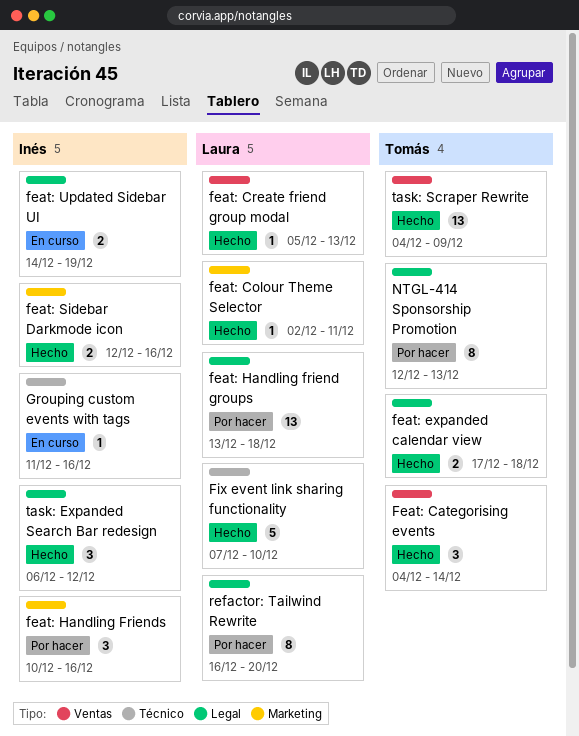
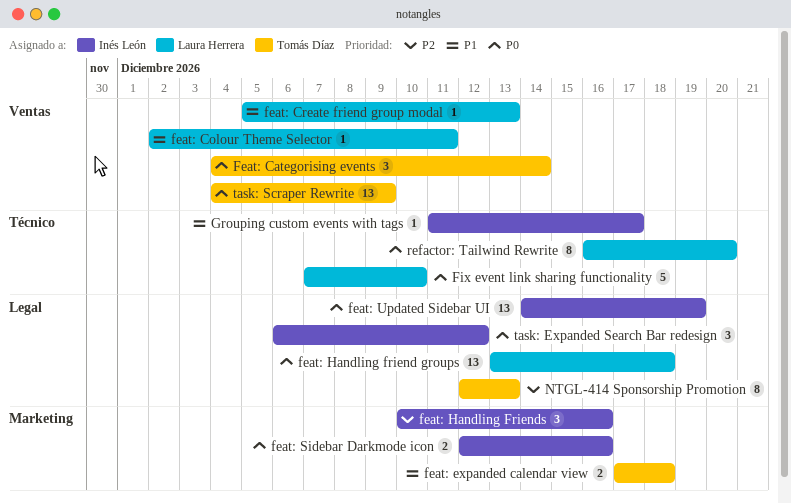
feat: Colour Theme Selector, label: Marketing -> Ventas
feat: expanded calendar view, label: Legal -> Marketing
feat: Updated Sidebar UI, estimate: 2 -> 13
Grouping custom events with tags, due: Dec 16 -> Dec 17
refactor: Tailwind Rewrite, label: Legal -> Técnico

